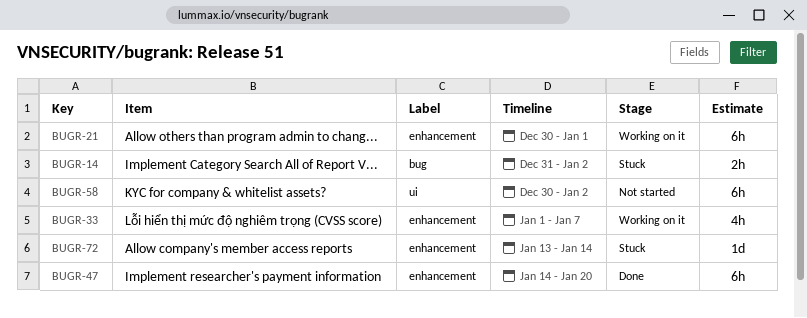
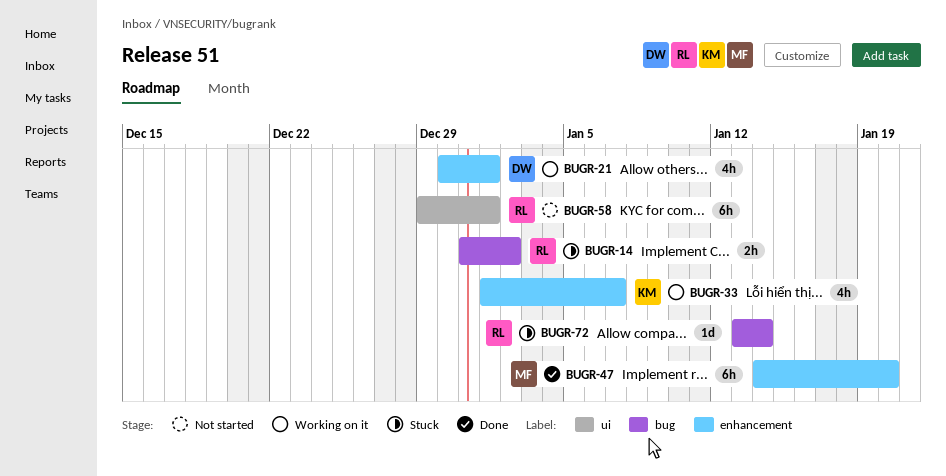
BUGR-21, estimate: 6h -> 4h
BUGR-58, start: Dec 30 -> Dec 29
BUGR-58, due: Jan 2 -> Jan 1
BUGR-72, label: enhancement -> bug

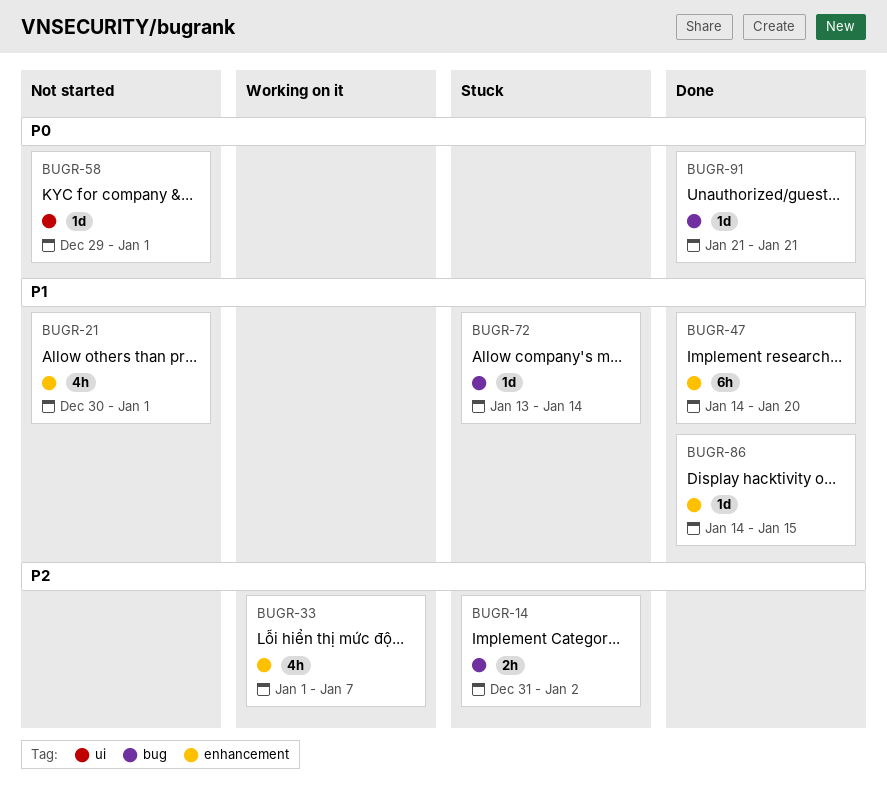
BUGR-21, status: Working on it -> Not started
BUGR-58, estimate: 6h -> 1d
BUGR-86: none -> present
BUGR-91: none -> present

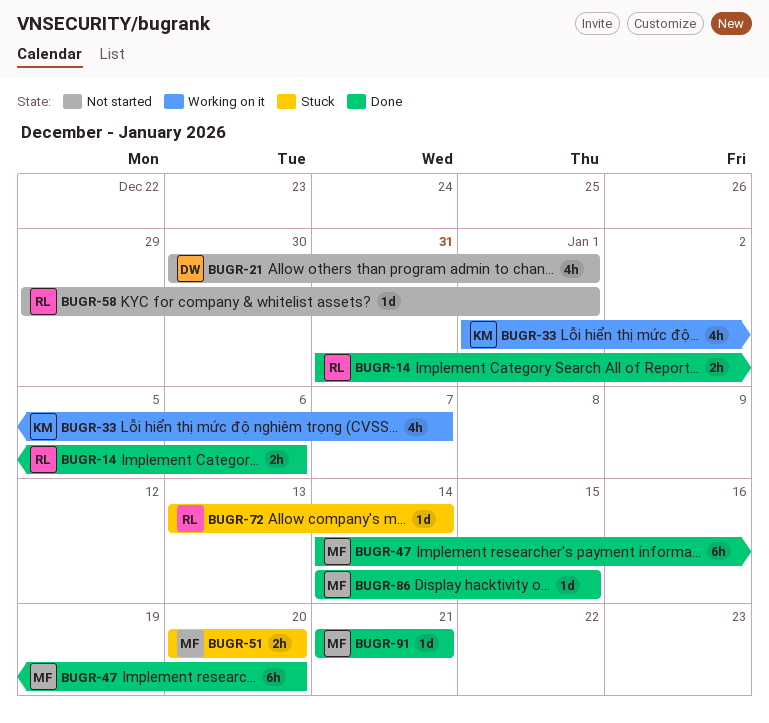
BUGR-14, status: Stuck -> Done
BUGR-14, due: Jan 2 -> Jan 6
BUGR-51: none -> present

